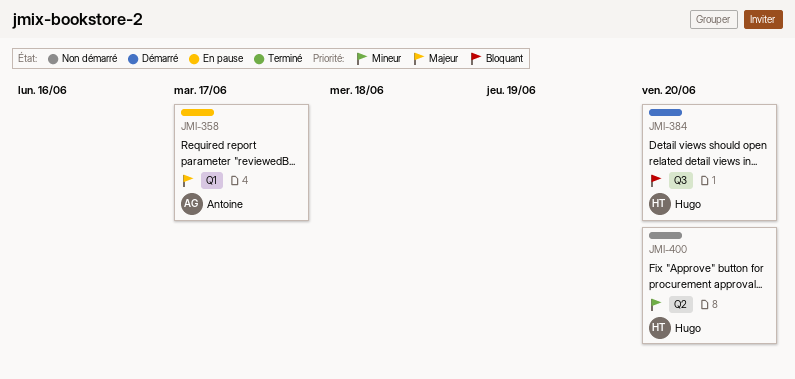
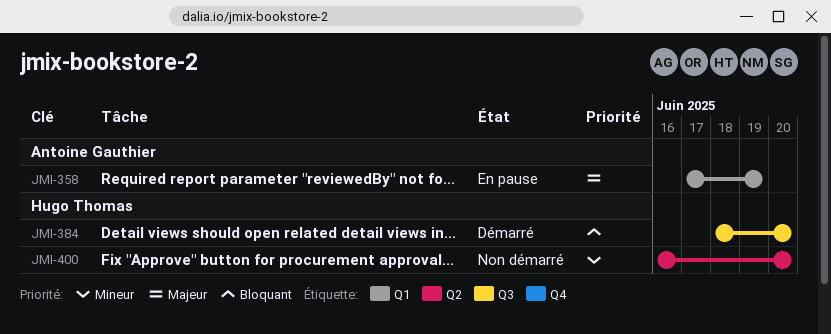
JMI-358, due: Jun 17 -> Jun 19

